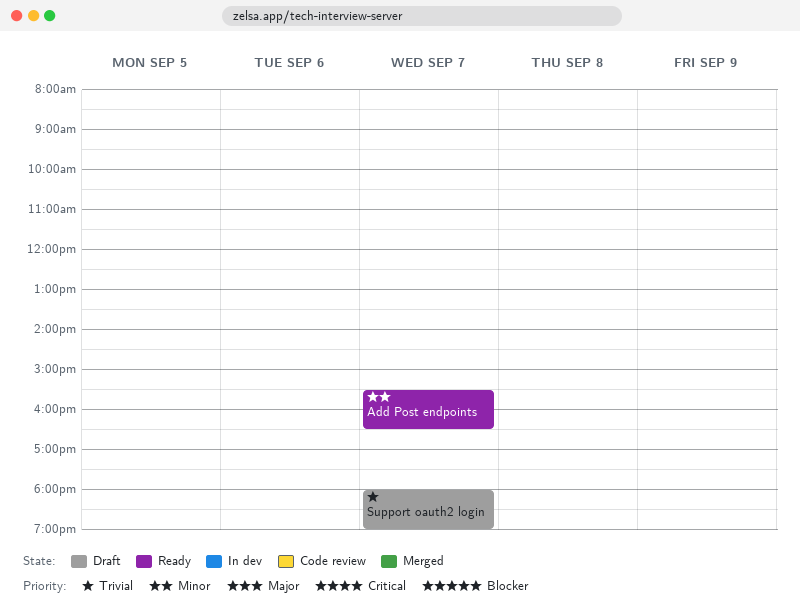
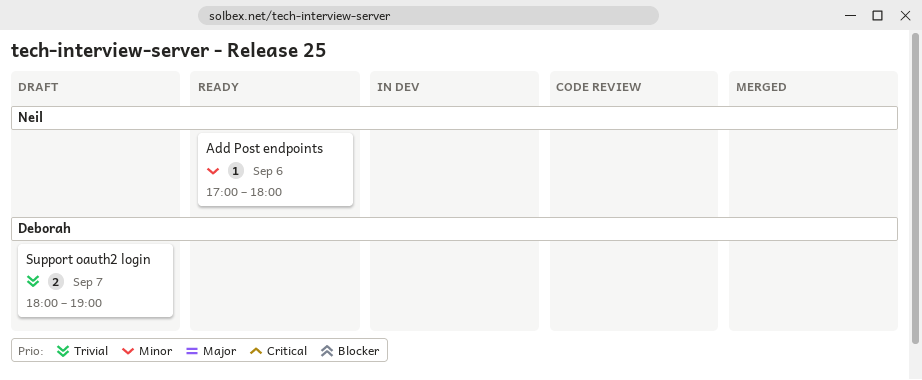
Add Post endpoints, day: Sep 7 -> Sep 6
Add Post endpoints, begins: 15:30 -> 17:00
Add Post endpoints, ends: 16:30 -> 18:00

